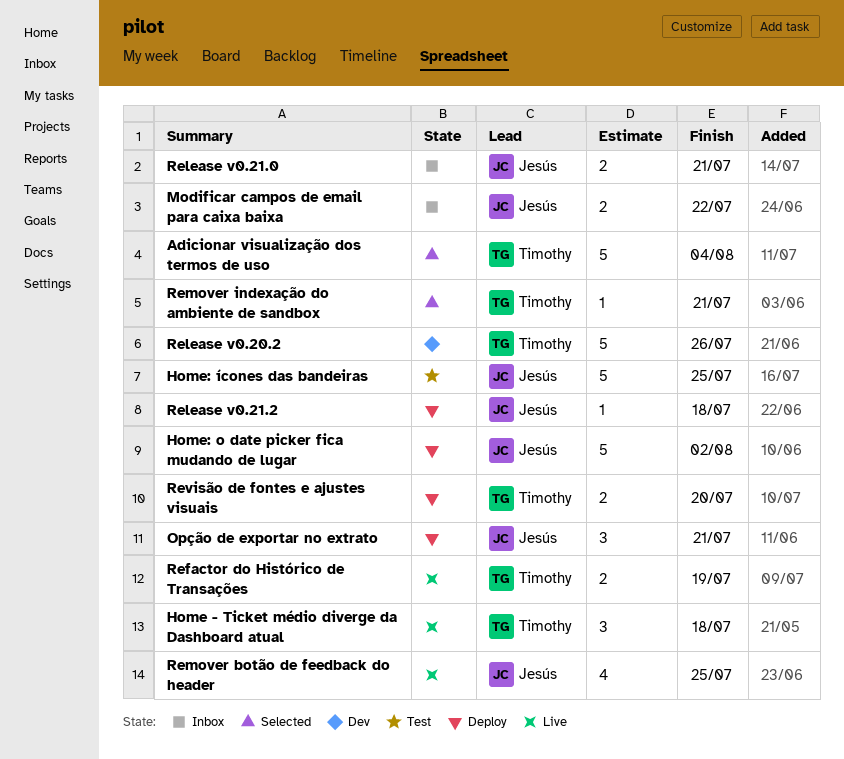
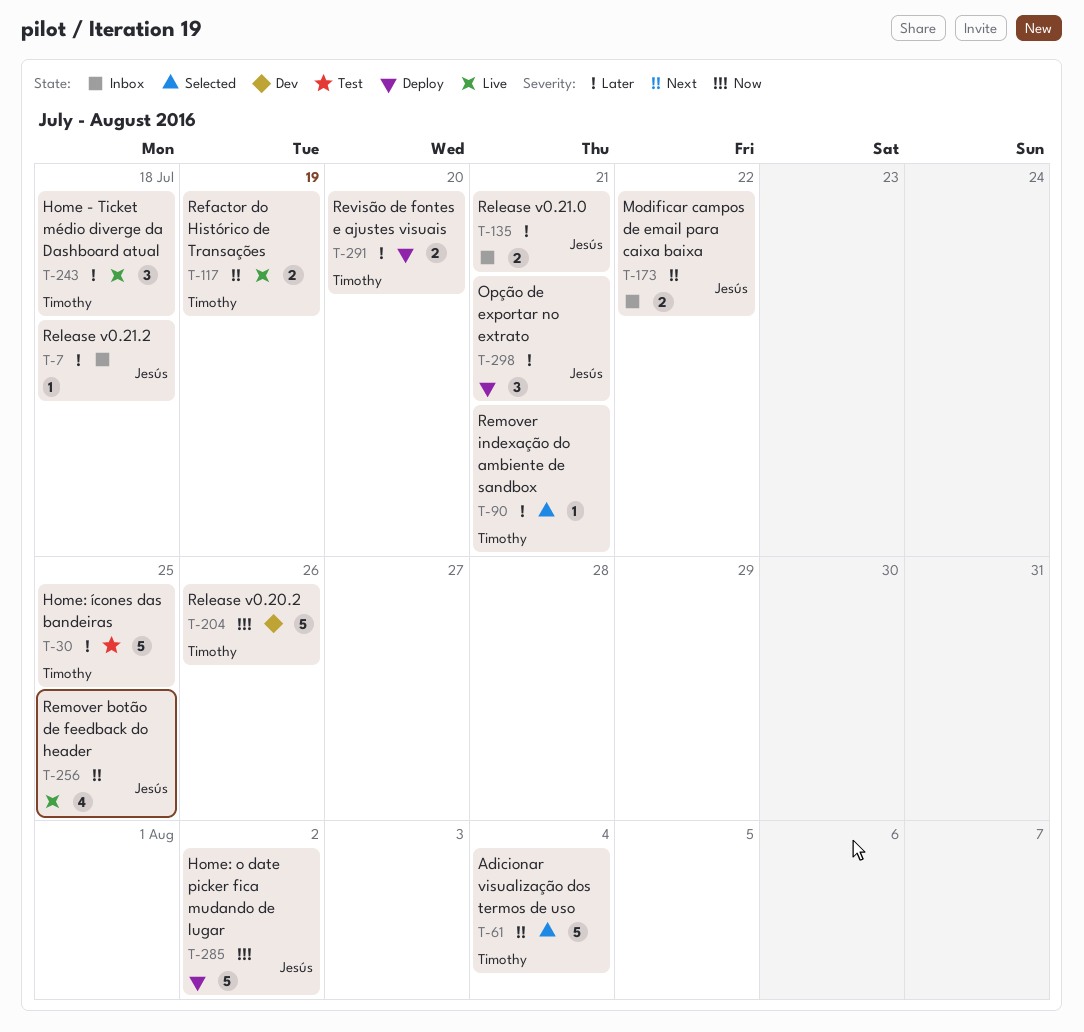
Home: ícones das bandeiras, owner: Jesús -> Timothy
Release v0.21.2, status: Deploy -> Inbox

